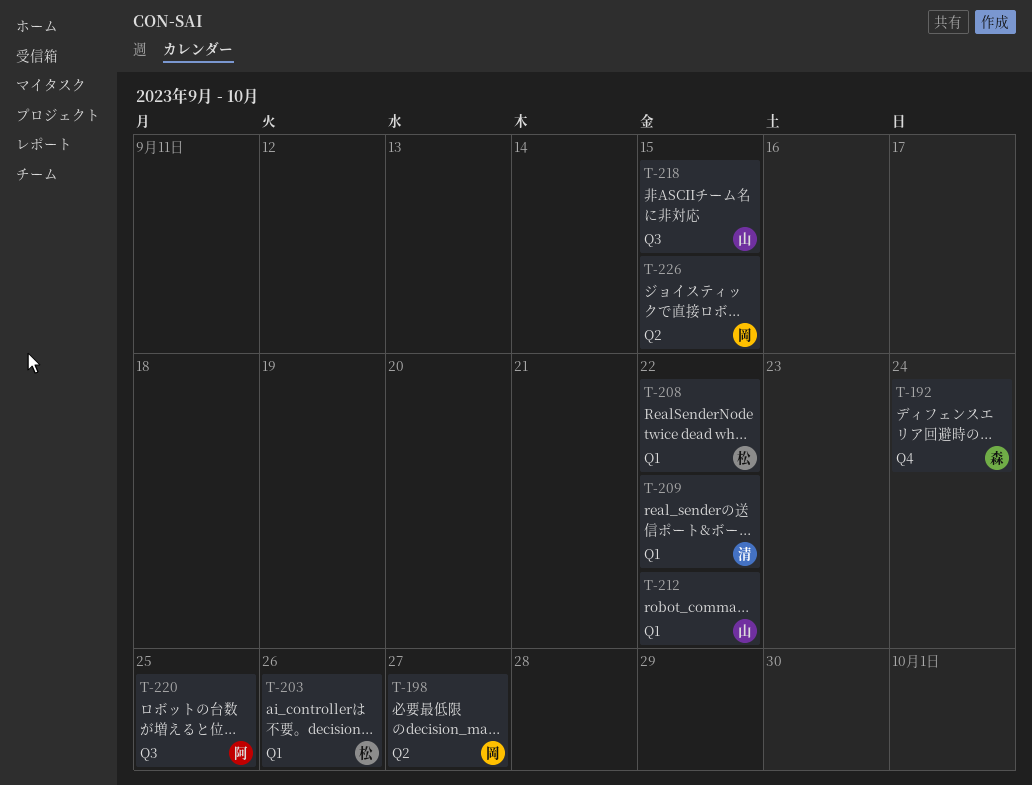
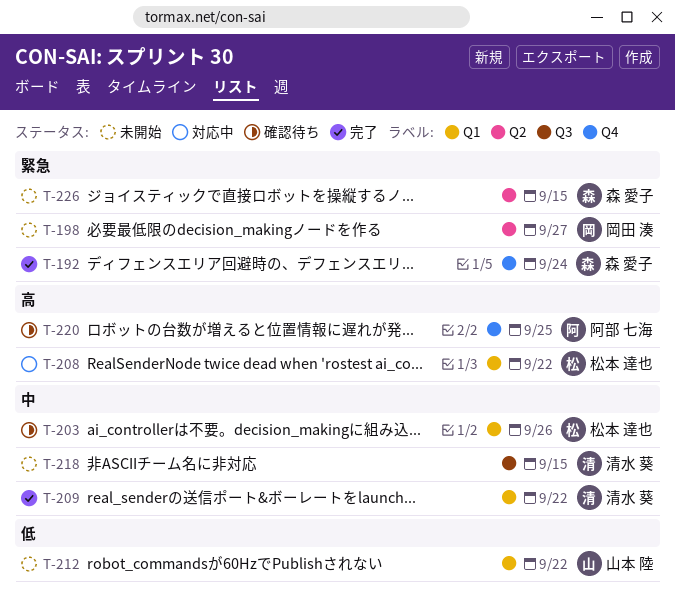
T-218, owner: 山本 陸 -> 清水 葵
T-220, label: Q3 -> Q4
T-226, owner: 岡田 湊 -> 森 愛子

